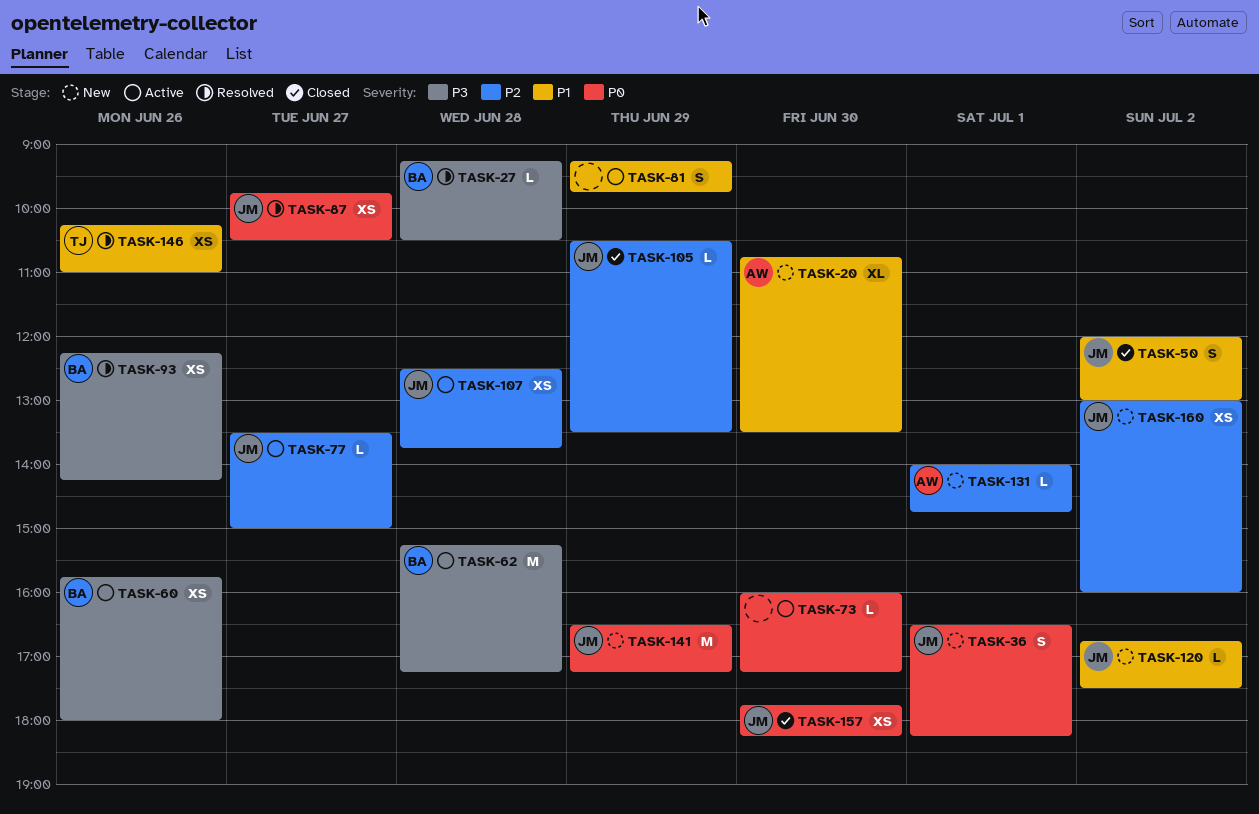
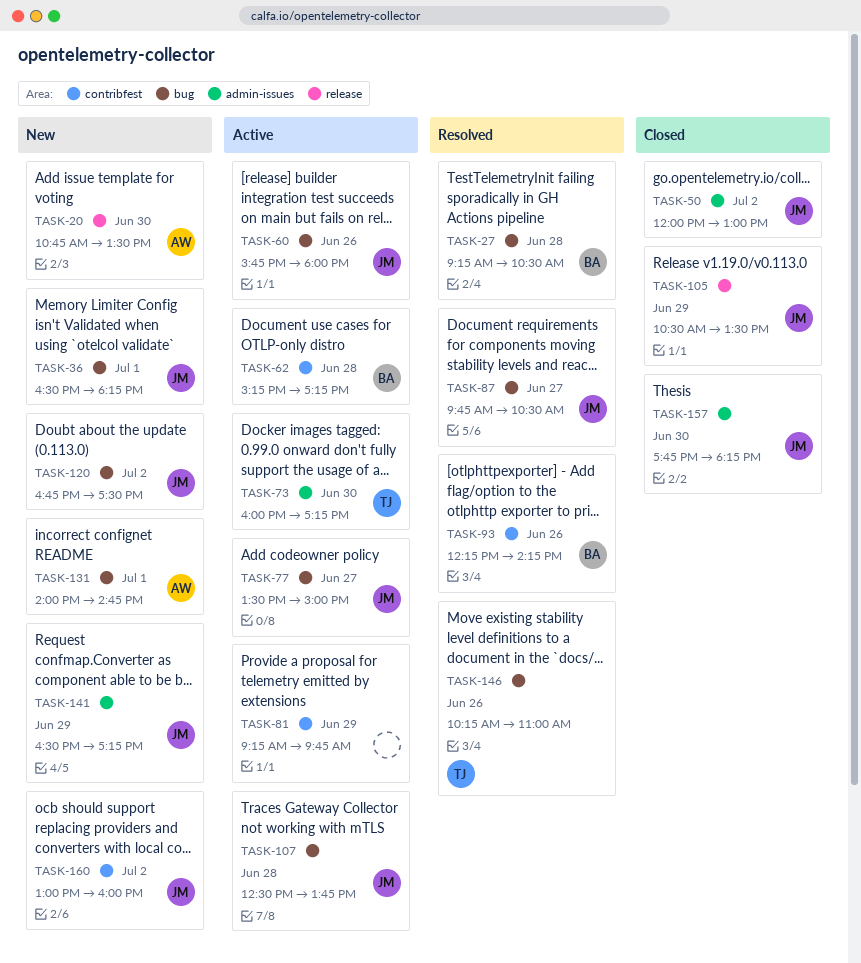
TASK-60, owner: BA -> JM
TASK-73, owner: none -> TJ

